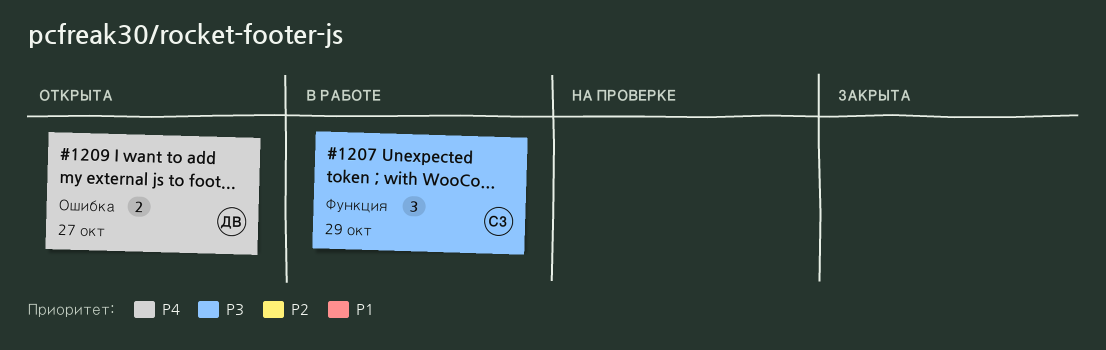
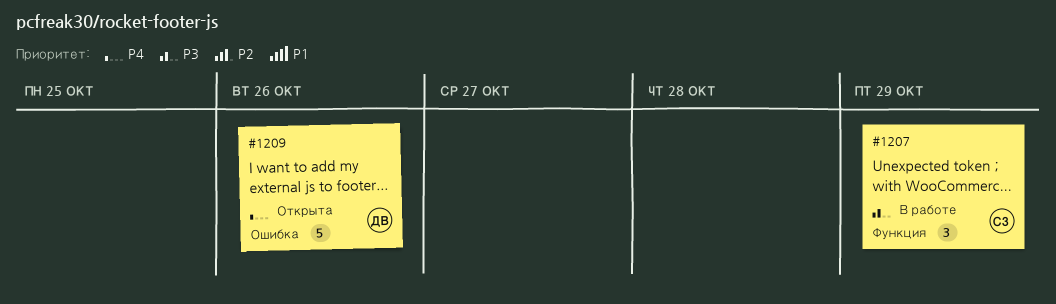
#1209, estimate: 2 -> 5
#1209, due: Oct 27 -> Oct 26

